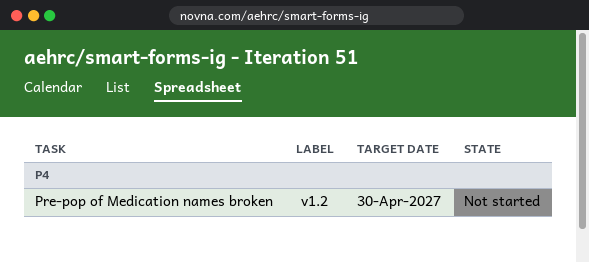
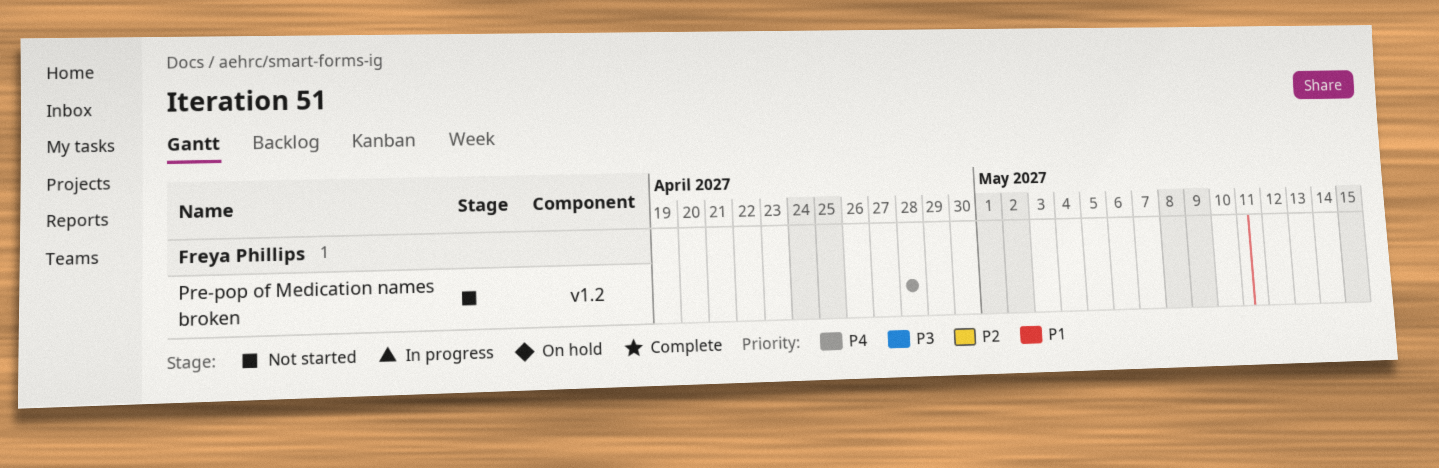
Pre-pop of Medication names broken, due: Apr 30 -> Apr 28

